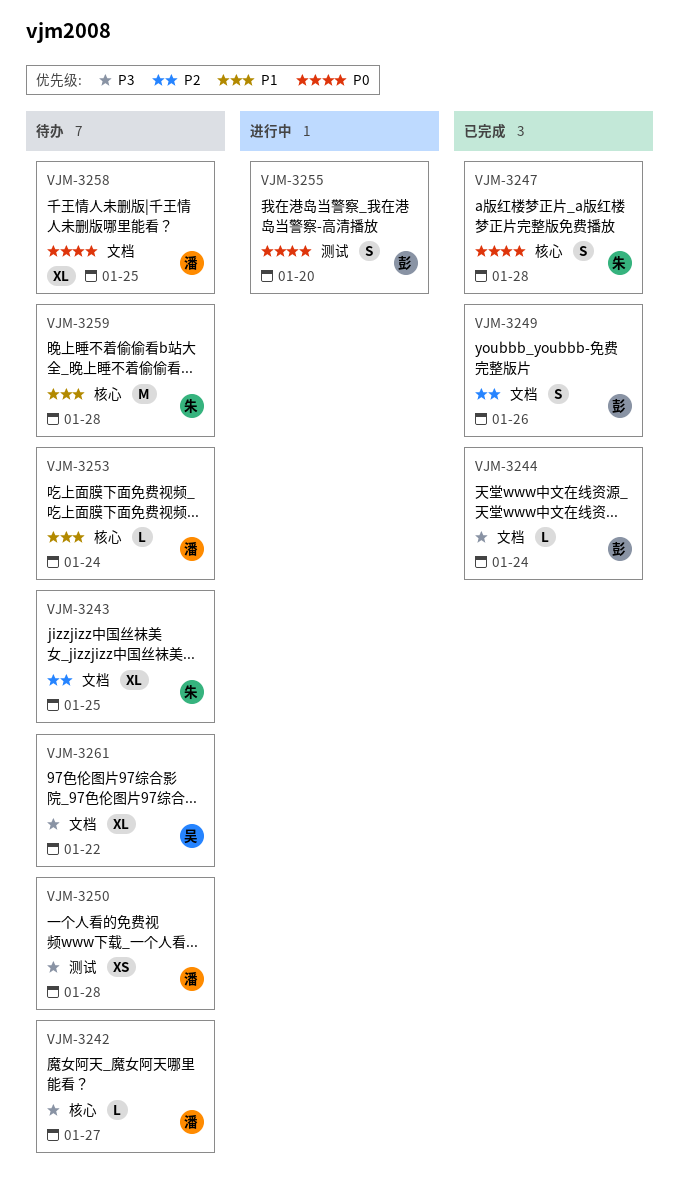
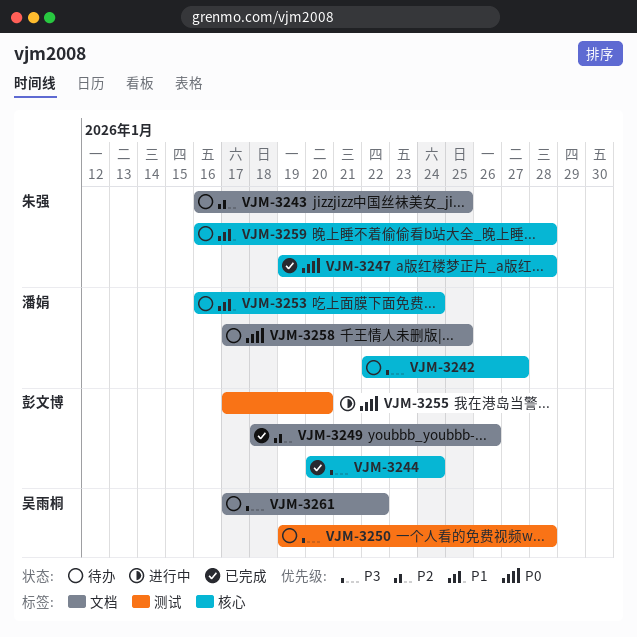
VJM-3244, label: 文档 -> 核心
VJM-3250, owner: 潘娟 -> 吴雨桐

